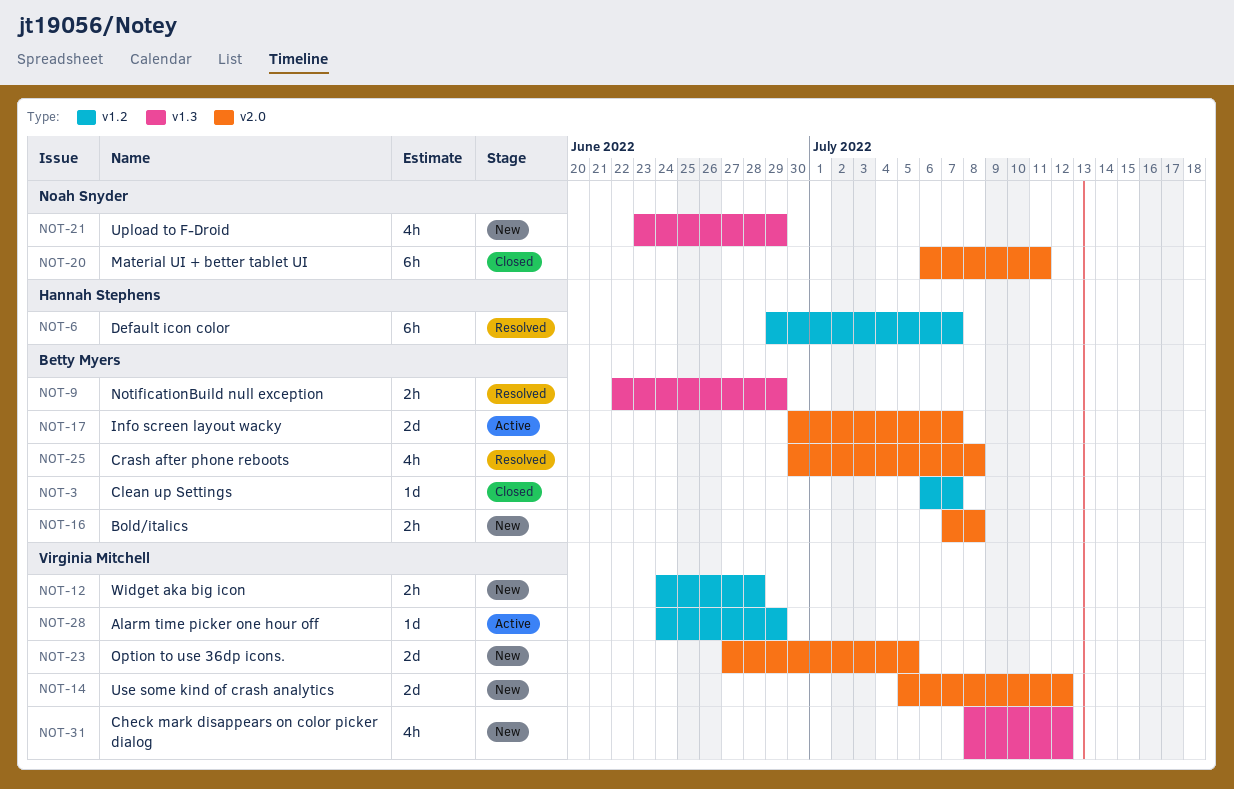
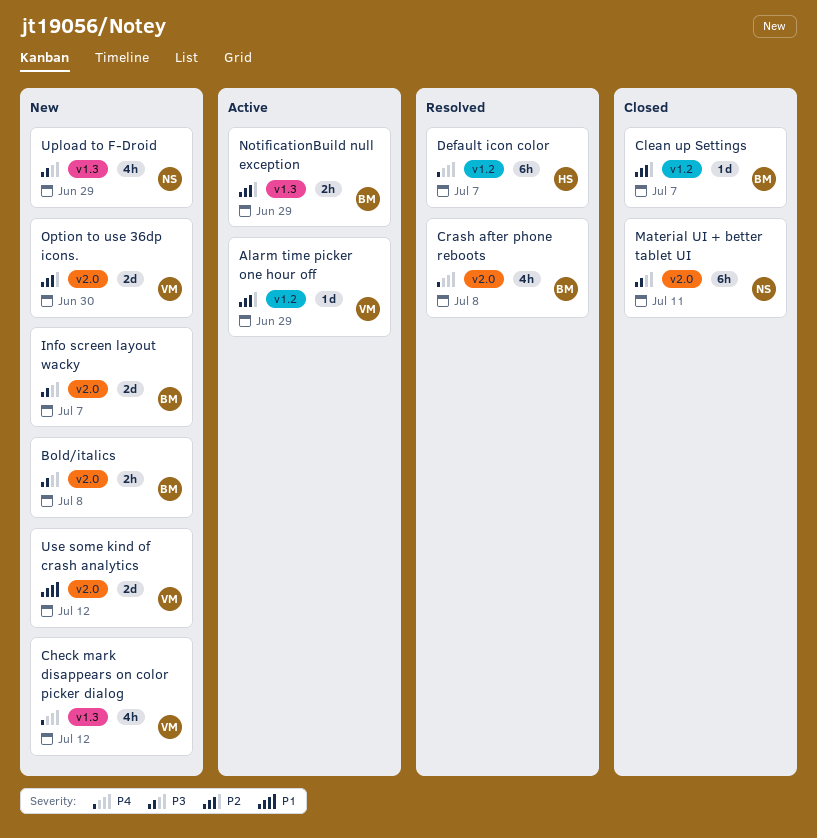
Info screen layout wacky, status: Active -> New
NotificationBuild null exception, status: Resolved -> Active
Option to use 36dp icons., due: Jul 5 -> Jun 30
Widget aka big icon: present -> none

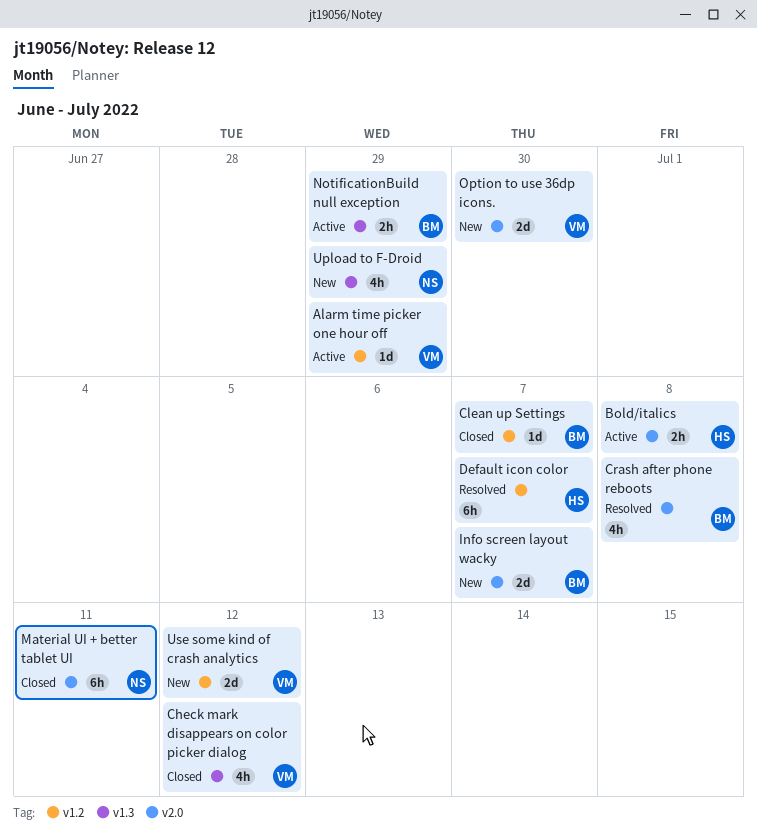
Bold/italics, status: New -> Active
Bold/italics, owner: BM -> HS
Check mark disappears on color picker dialog, status: New -> Closed
Use some kind of crash analytics, label: v2.0 -> v1.2

